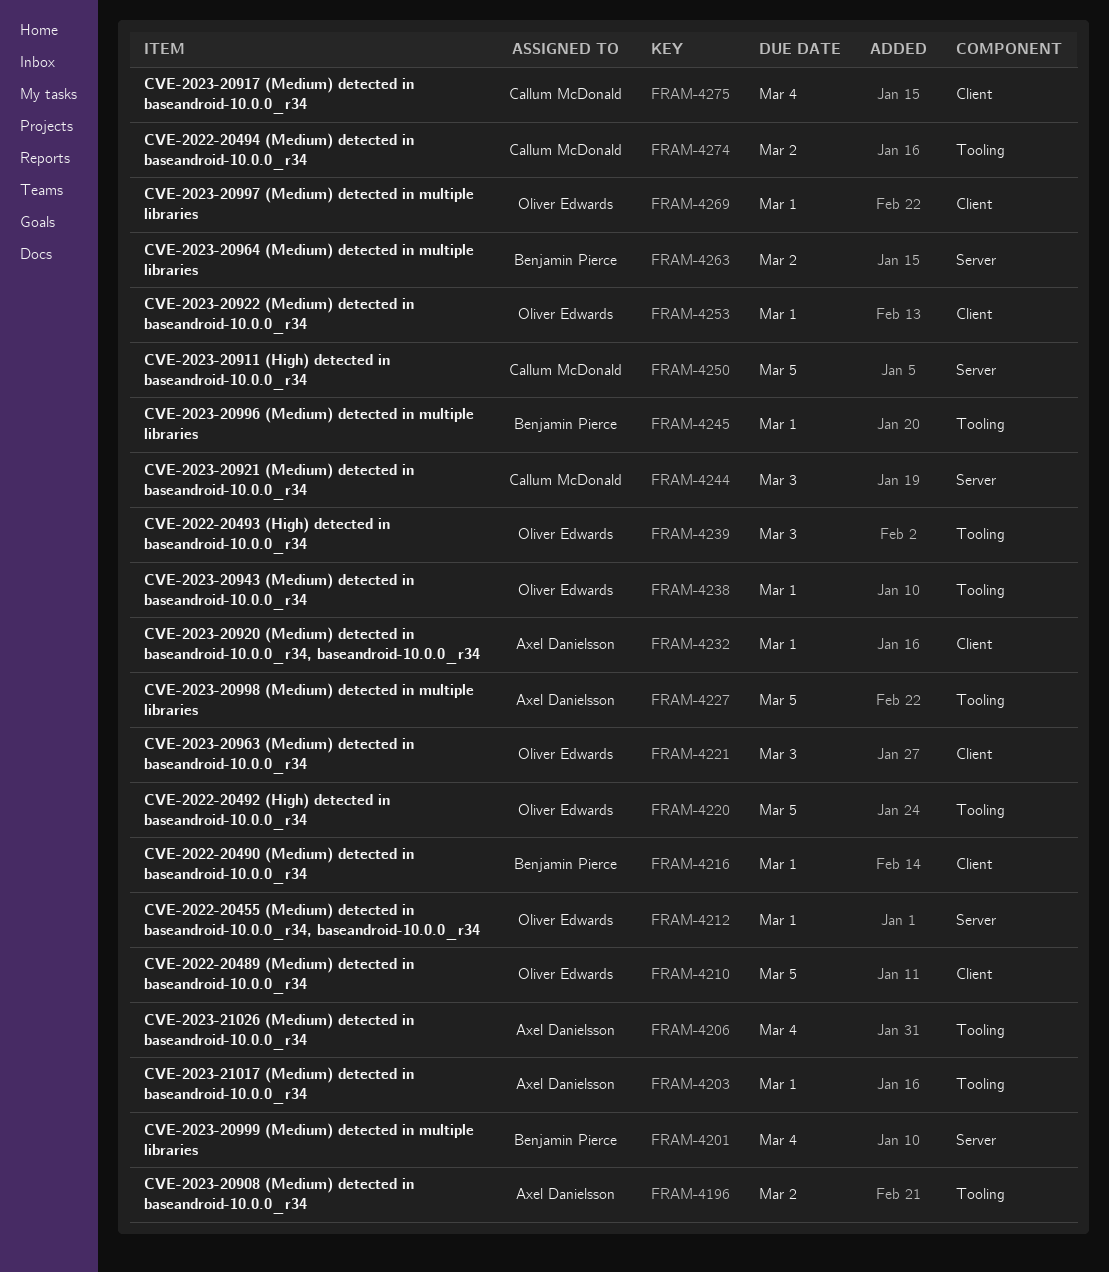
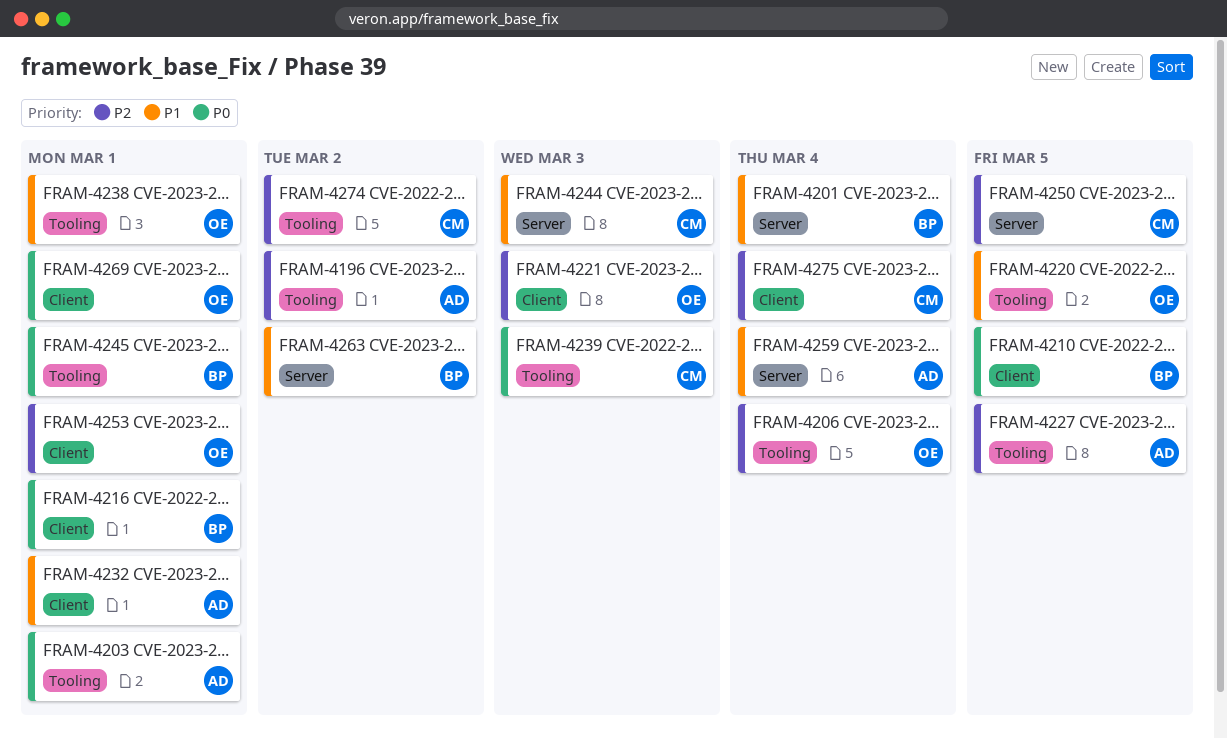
FRAM-4206, owner: Axel Danielsson -> Oliver Edwards
FRAM-4210, owner: Oliver Edwards -> Benjamin Pierce
FRAM-4212: present -> none
FRAM-4239, owner: Oliver Edwards -> Callum McDonald
FRAM-4259: none -> present

